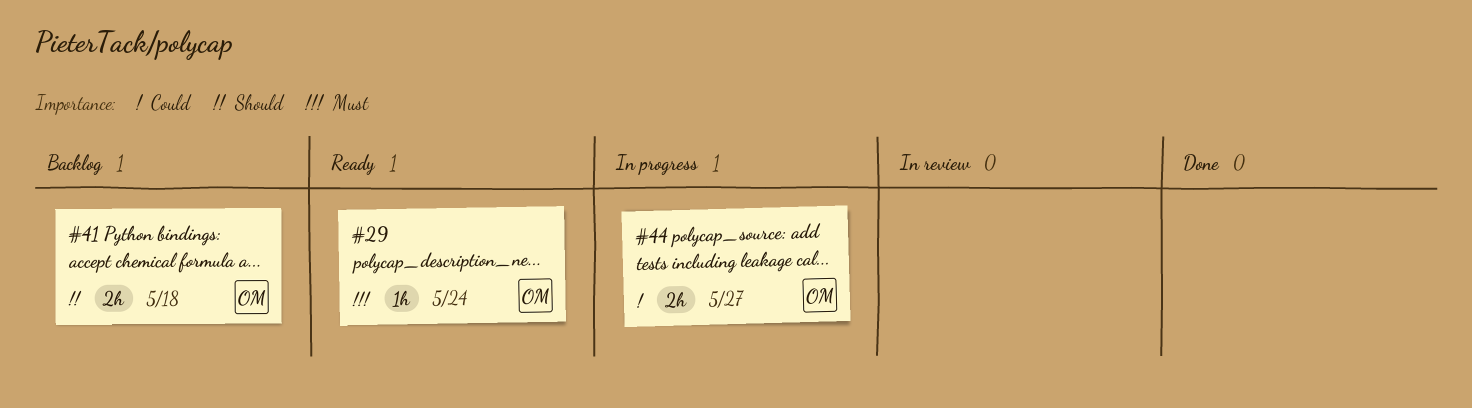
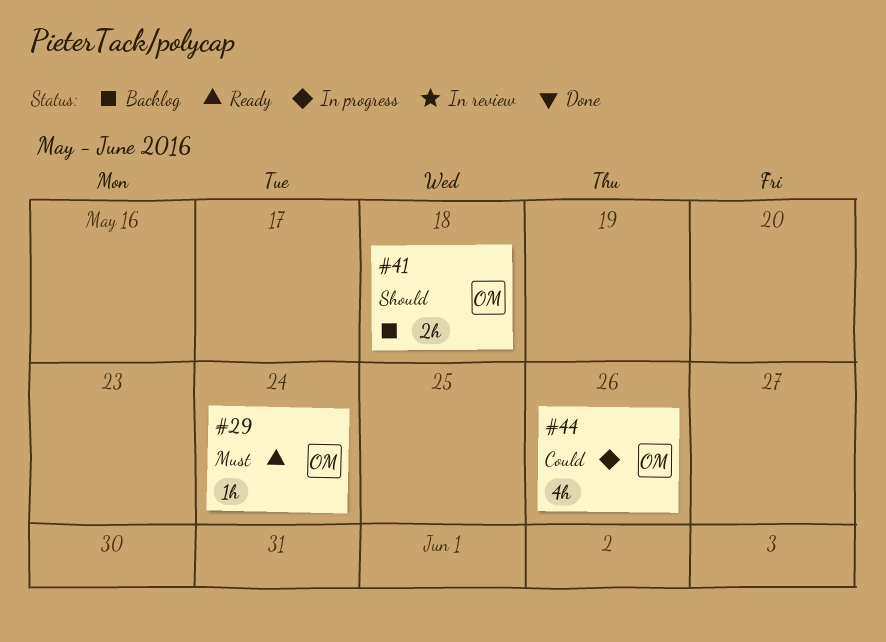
#44, estimate: 2h -> 4h
#44, due: May 27 -> May 26

